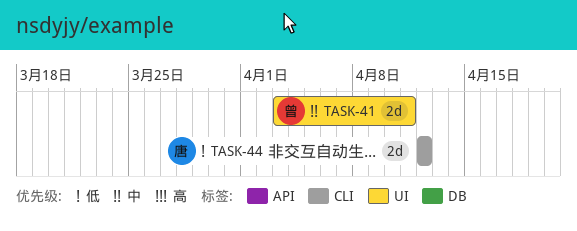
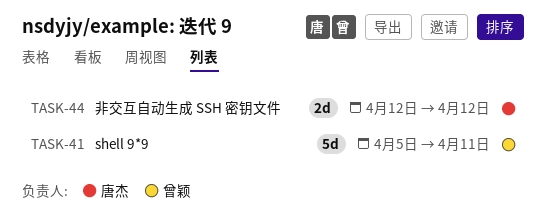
TASK-41, estimate: 2d -> 5d
TASK-41, start: Apr 3 -> Apr 5

